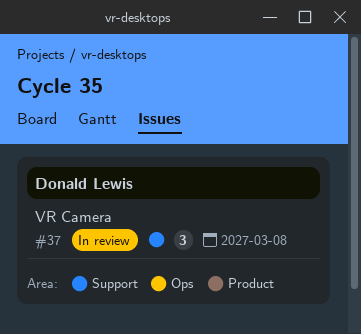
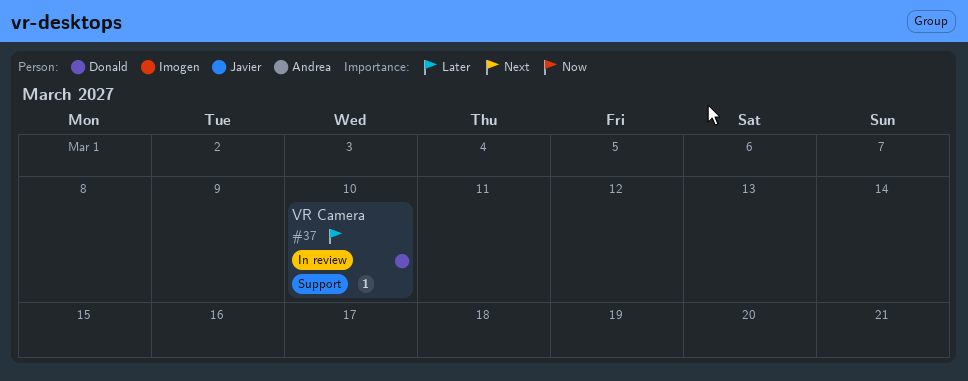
#37, estimate: 3 -> 1
#37, due: Mar 8 -> Mar 10

